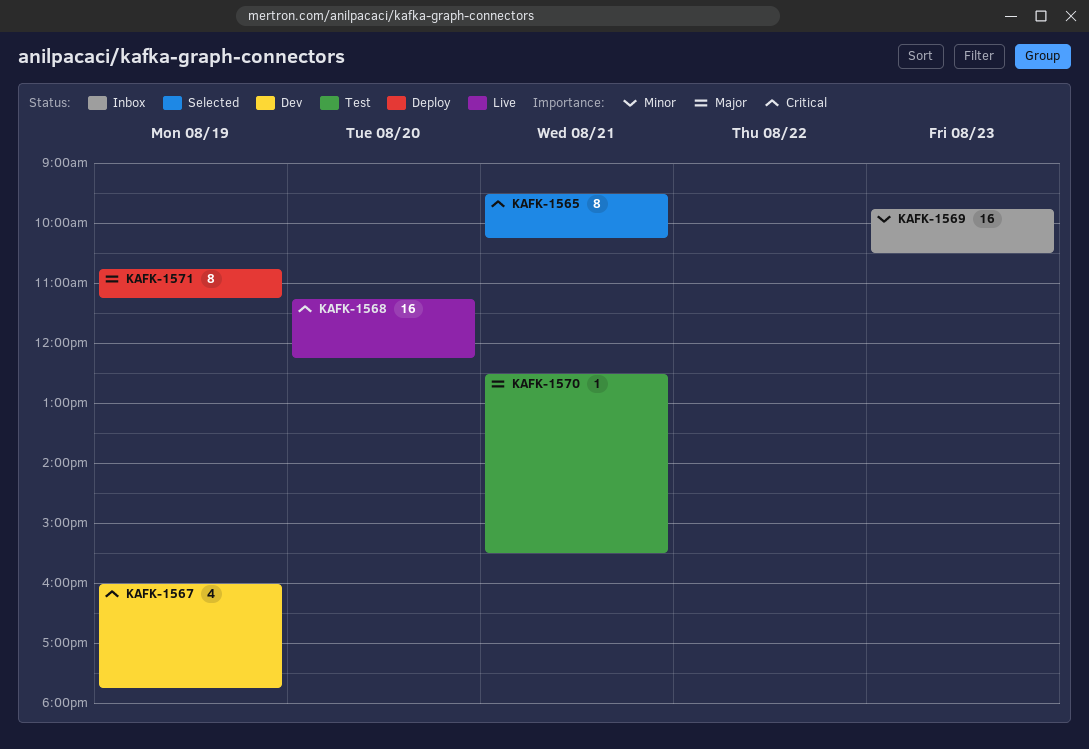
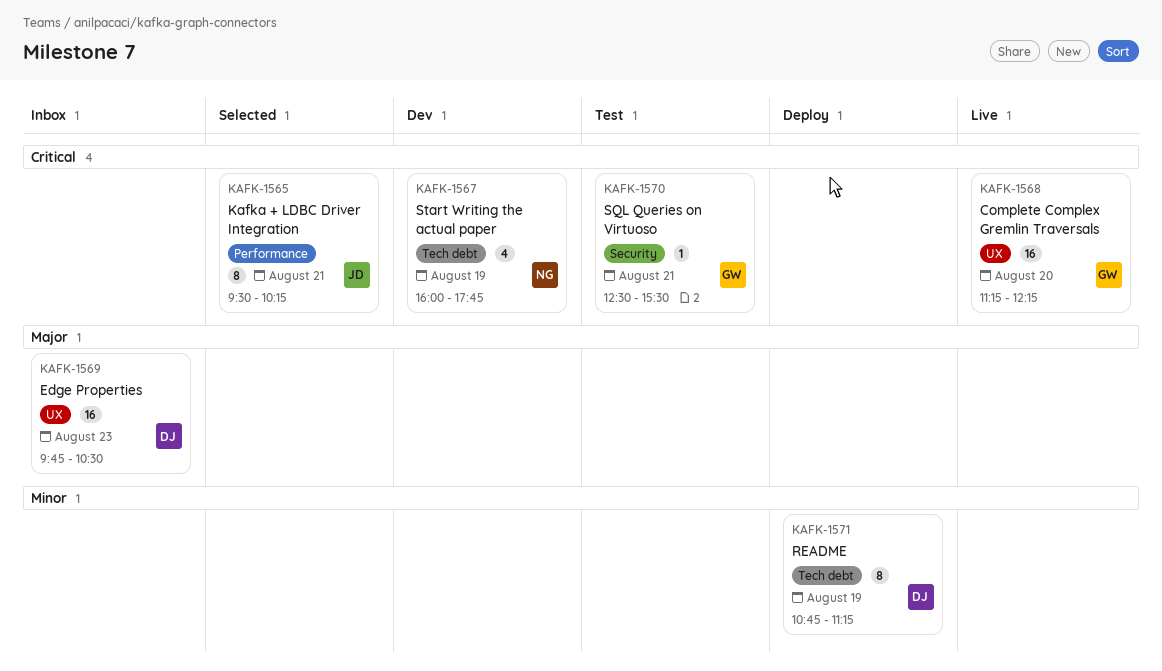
KAFK-1569, priority: Minor -> Major
KAFK-1570, priority: Major -> Critical
KAFK-1571, priority: Major -> Minor

